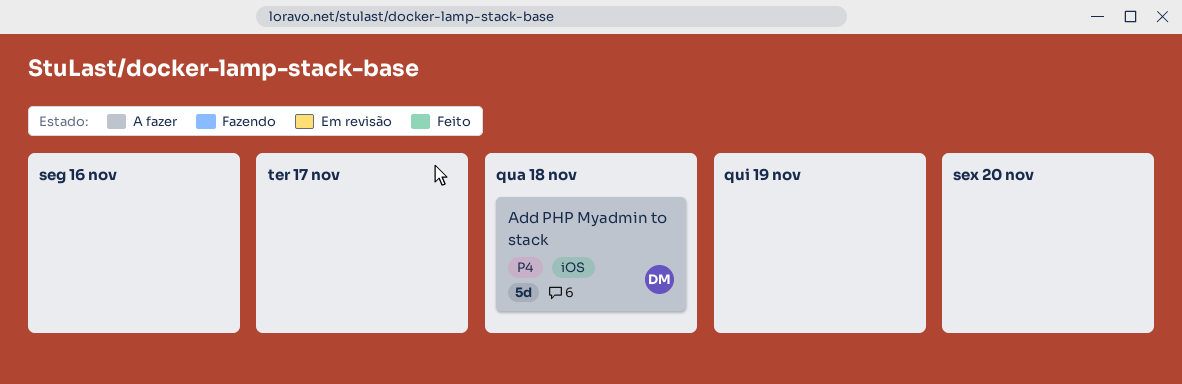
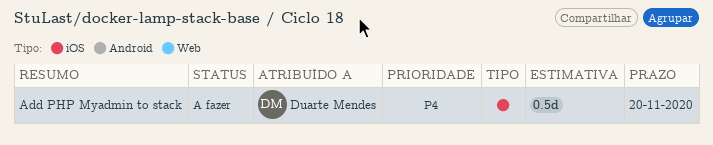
Add PHP Myadmin to stack, estimate: 5d -> 0.5d
Add PHP Myadmin to stack, due: Nov 18 -> Nov 20

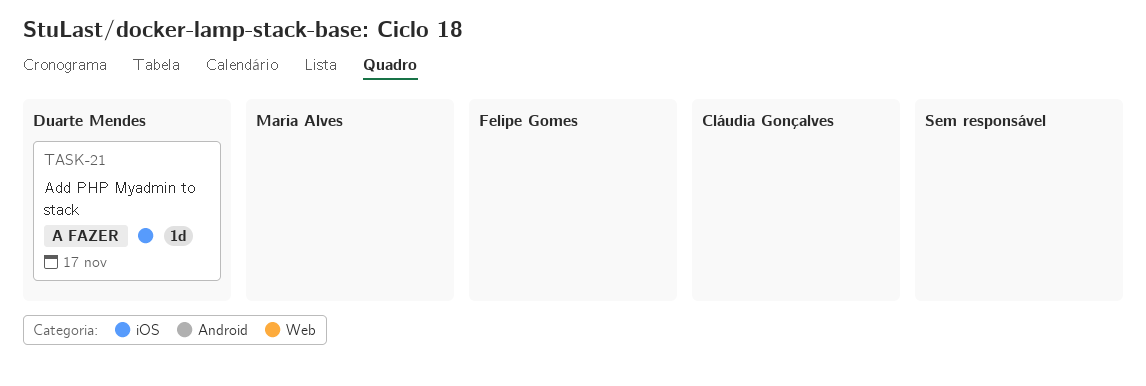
Add PHP Myadmin to stack, estimate: 0.5d -> 1d
Add PHP Myadmin to stack, due: Nov 20 -> Nov 17

